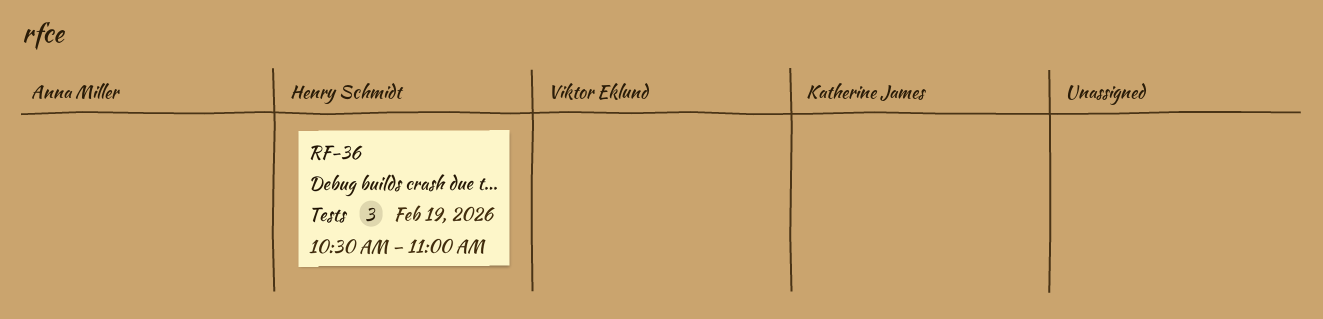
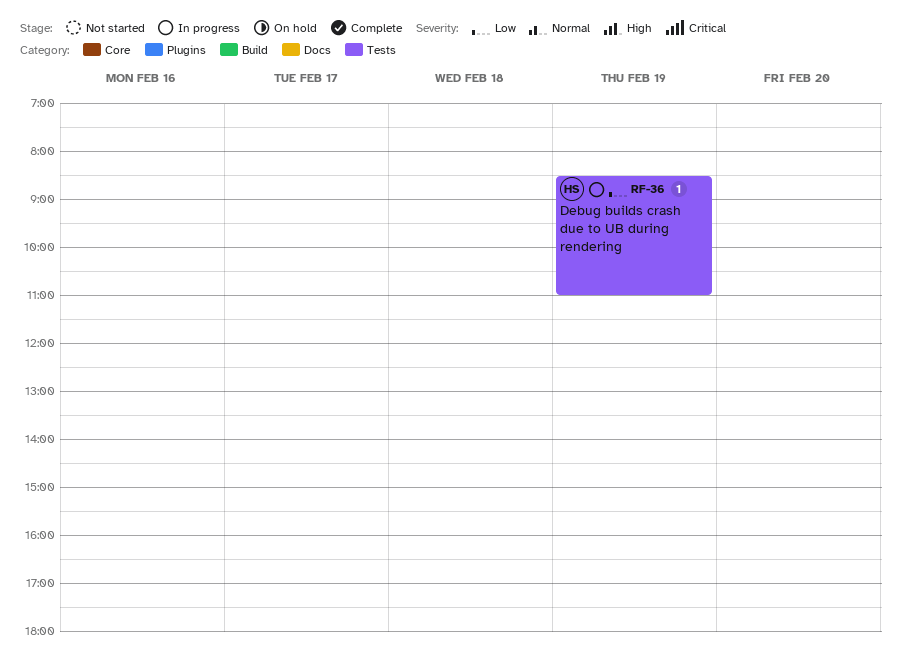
RF-36, estimate: 3 -> 1
RF-36, begins: 10:30 -> 08:30

